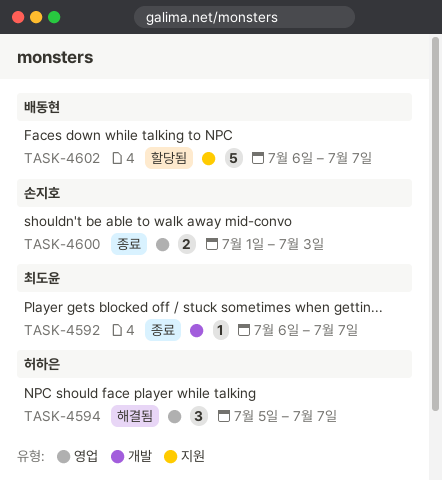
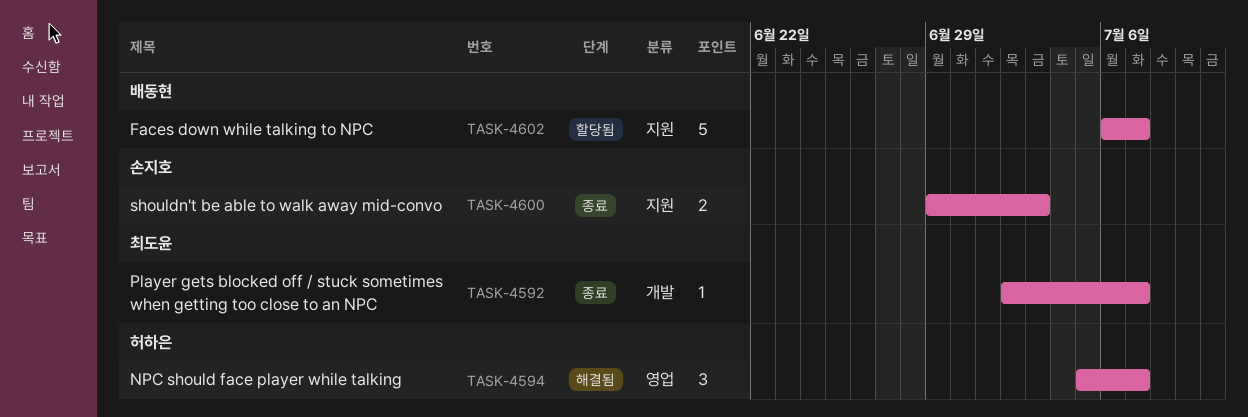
TASK-4592, start: Jul 6 -> Jul 2
TASK-4600, label: 영업 -> 지원
TASK-4600, start: Jul 1 -> Jun 29

